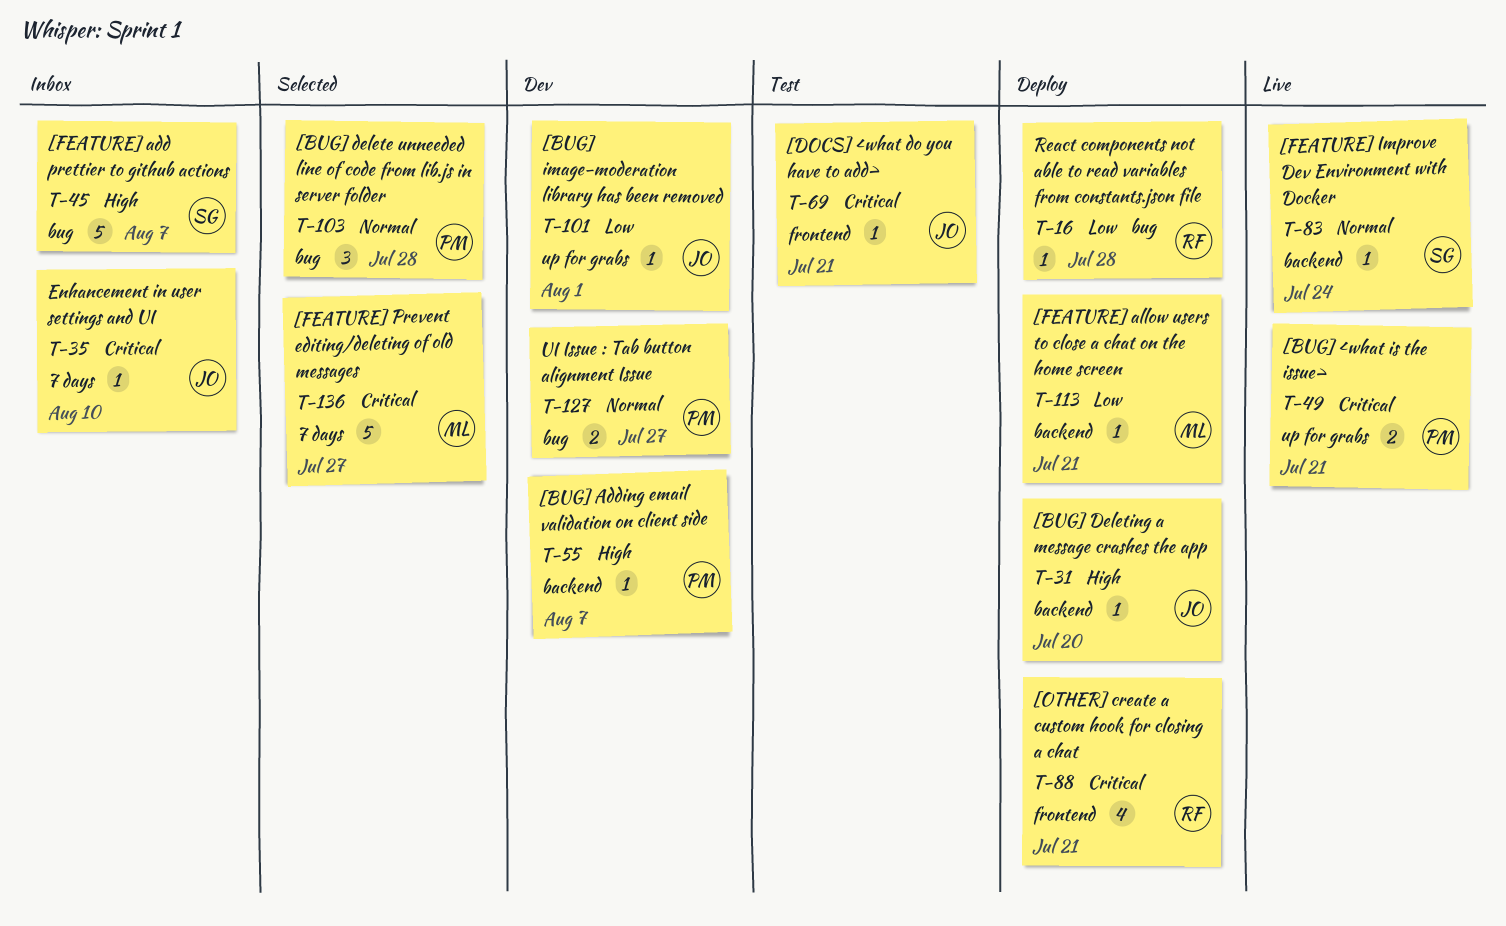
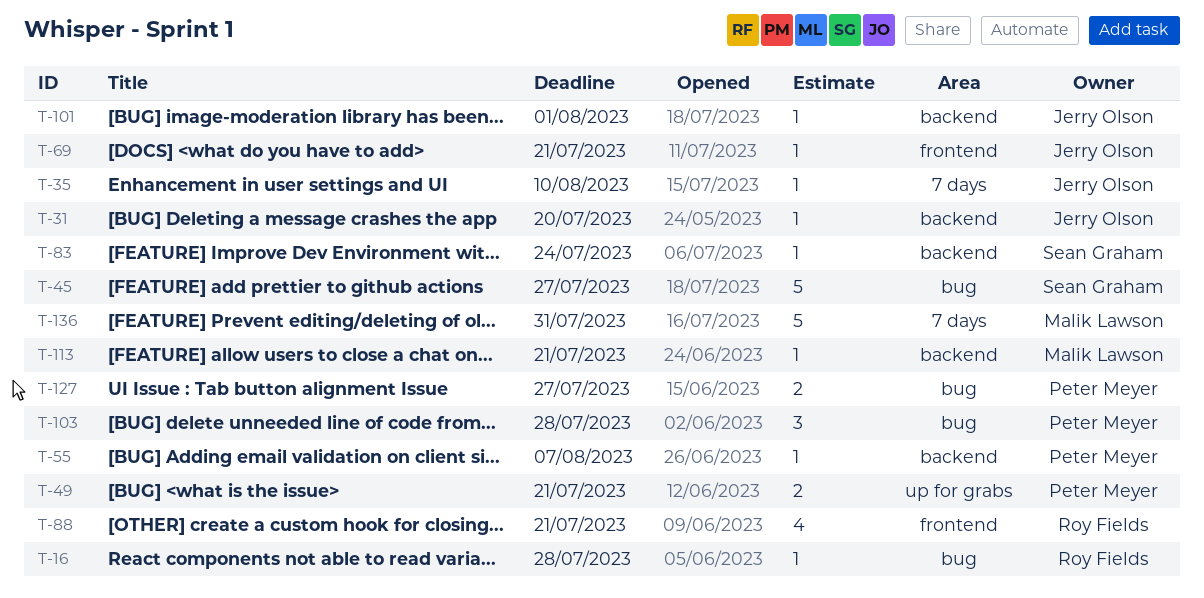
T-45, due: Aug 7 -> Jul 27
T-101, label: up for grabs -> backend
T-136, due: Jul 27 -> Jul 31

